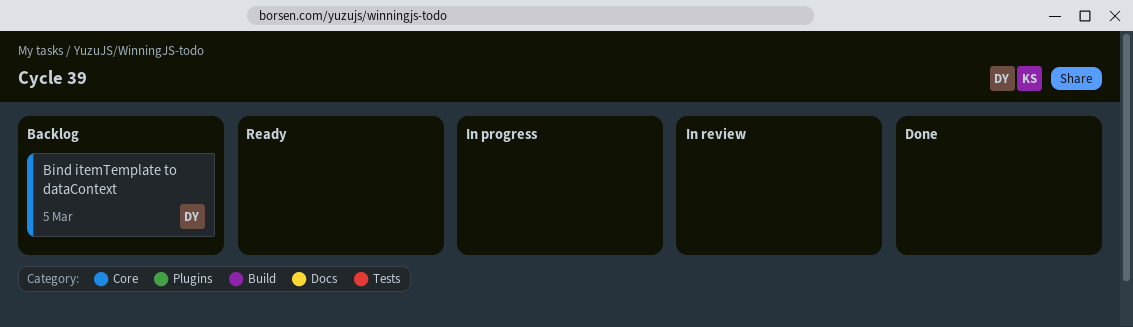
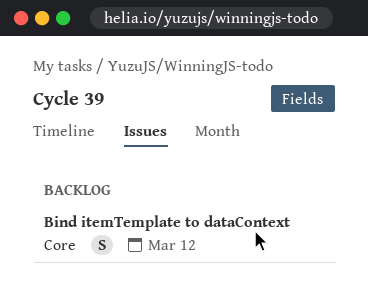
Bind itemTemplate to dataContext, due: Mar 5 -> Mar 12

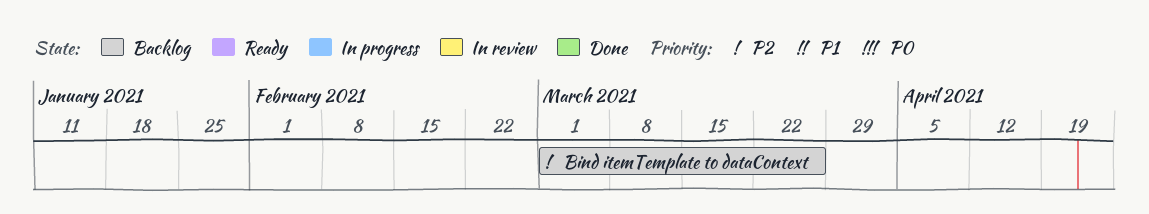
Bind itemTemplate to dataContext, due: Mar 12 -> Mar 26

